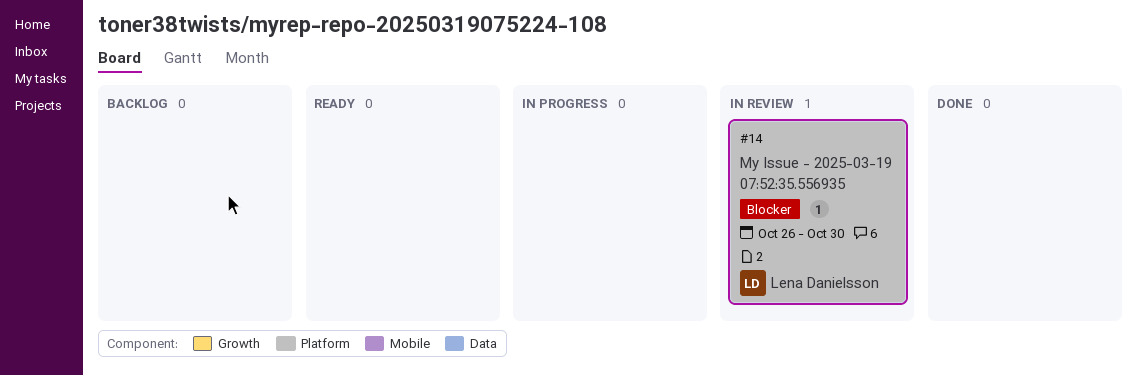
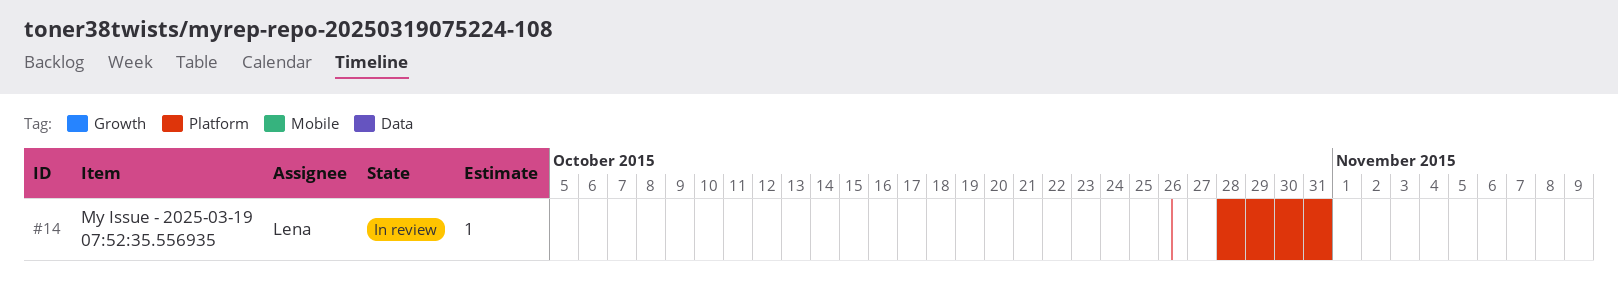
#14, start: Oct 26 -> Oct 28
#14, due: Oct 30 -> Oct 31

